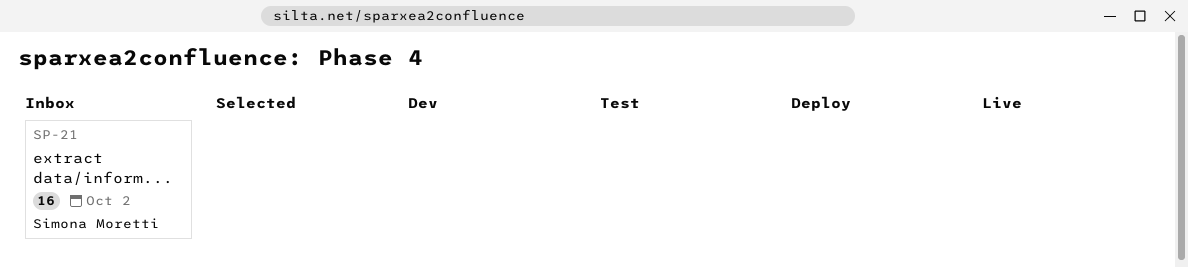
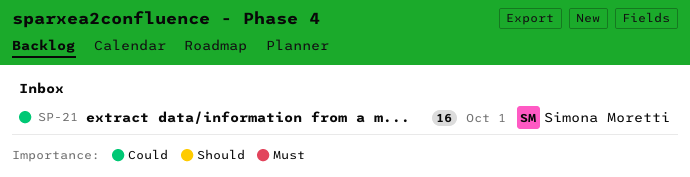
SP-21, due: Oct 2 -> Oct 1

